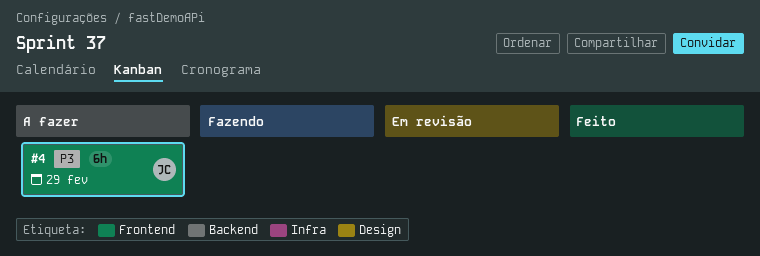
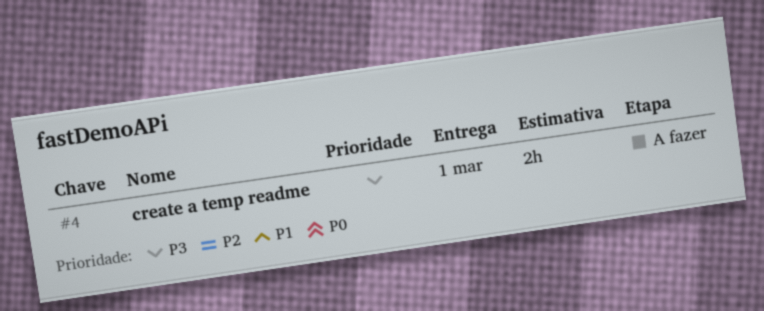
#4, estimate: 6h -> 2h
#4, due: Feb 29 -> Mar 1

